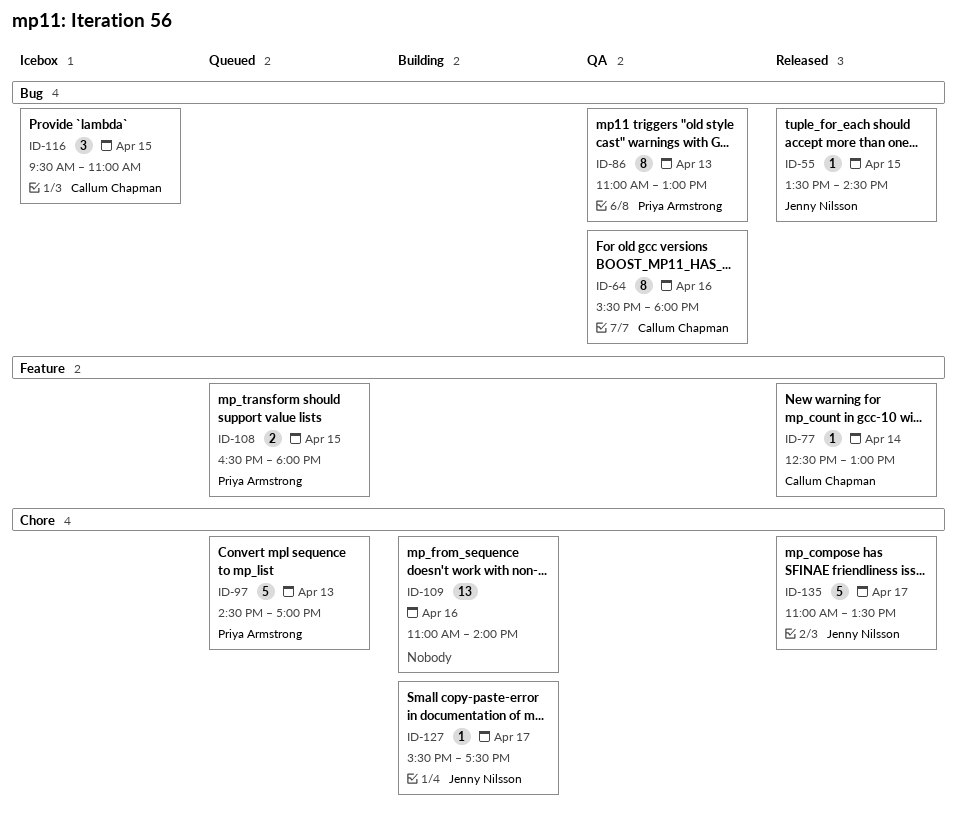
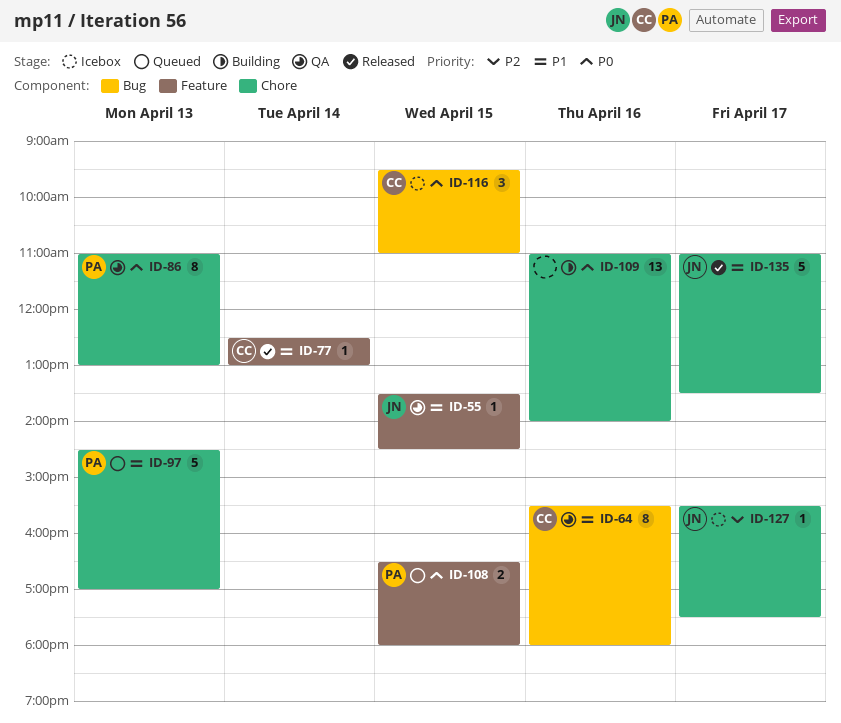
ID-55, status: Released -> QA
ID-55, label: Bug -> Feature
ID-86, label: Bug -> Chore
ID-127, status: Building -> Icebox

